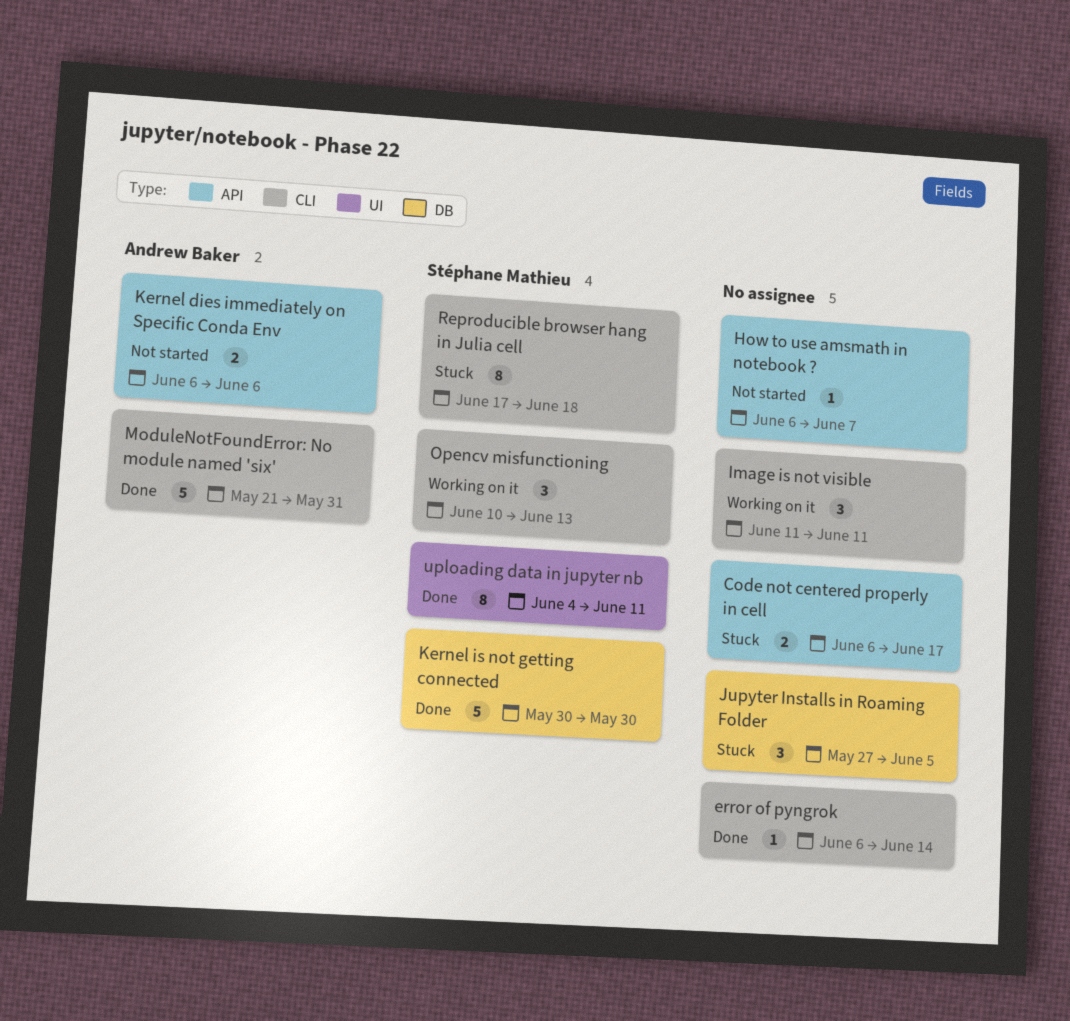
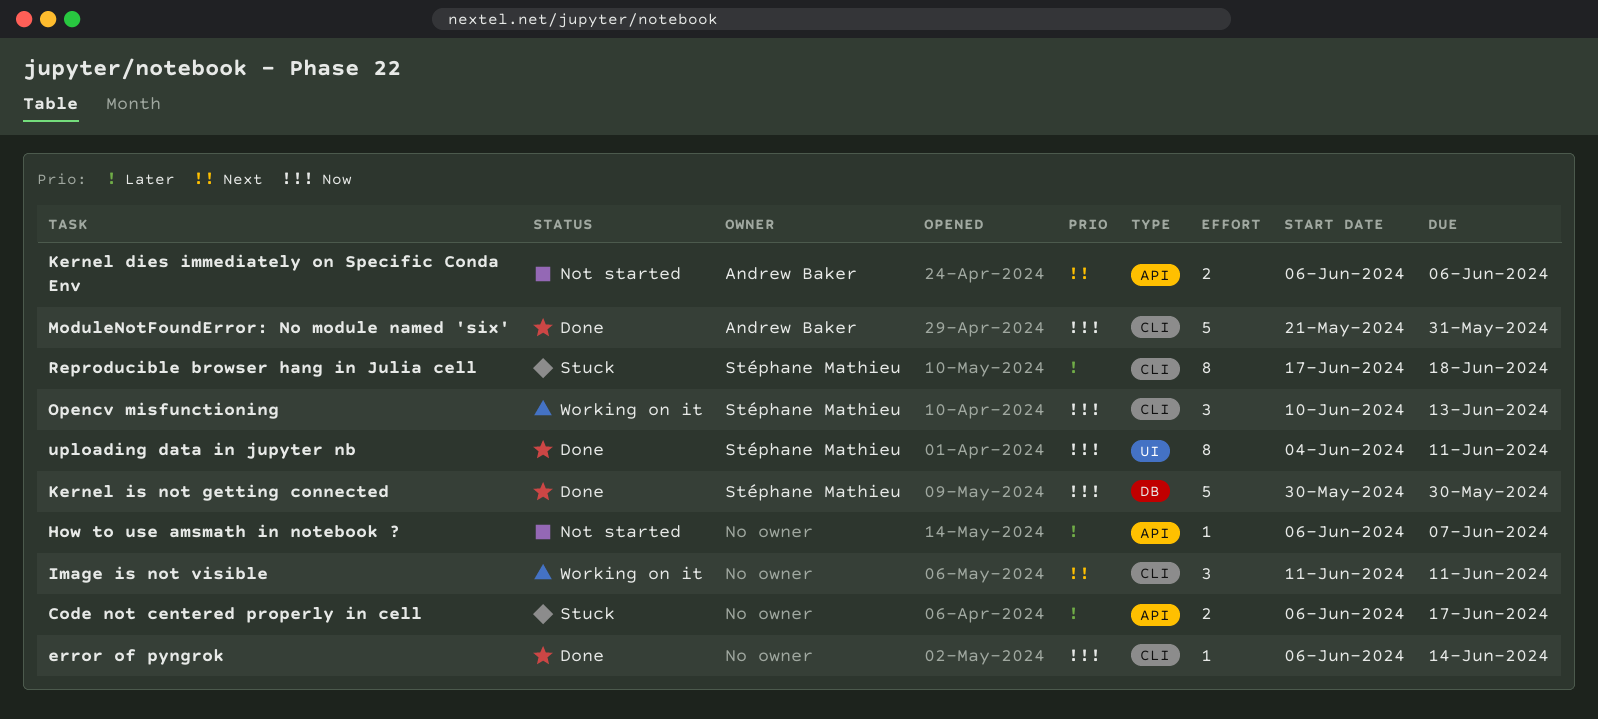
Jupyter Installs in Roaming Folder: present -> none

